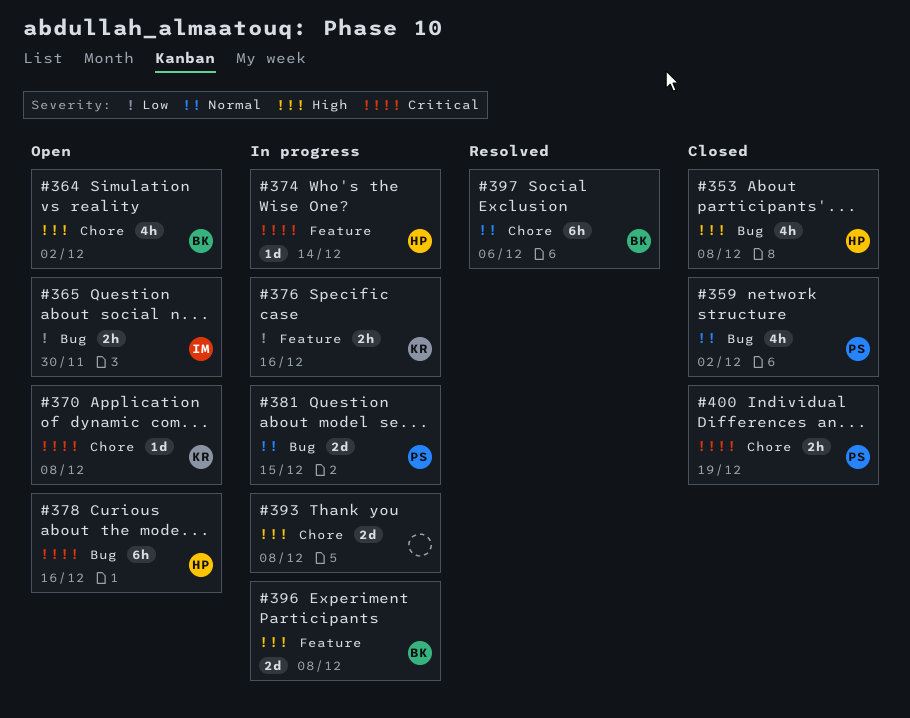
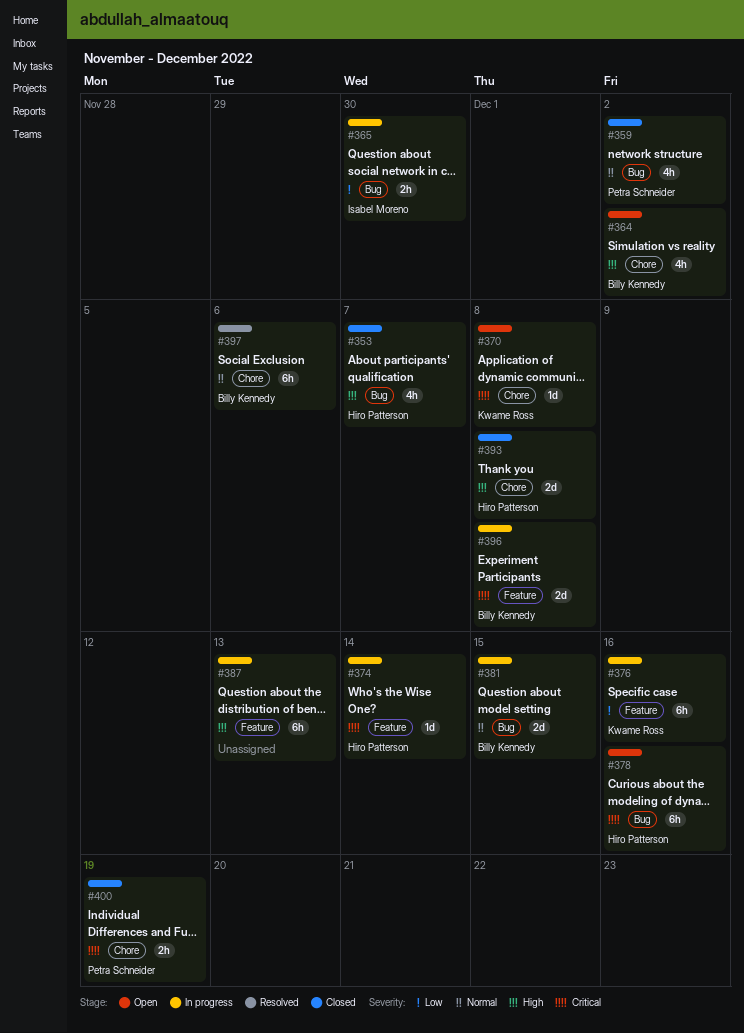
#353, due: Dec 8 -> Dec 7
#365, status: Open -> In progress
#376, estimate: 2h -> 6h
#381, owner: Petra Schneider -> Billy Kennedy
#387: none -> present
#393, status: In progress -> Closed
#393, owner: none -> Hiro Patterson
#396, priority: High -> Critical

